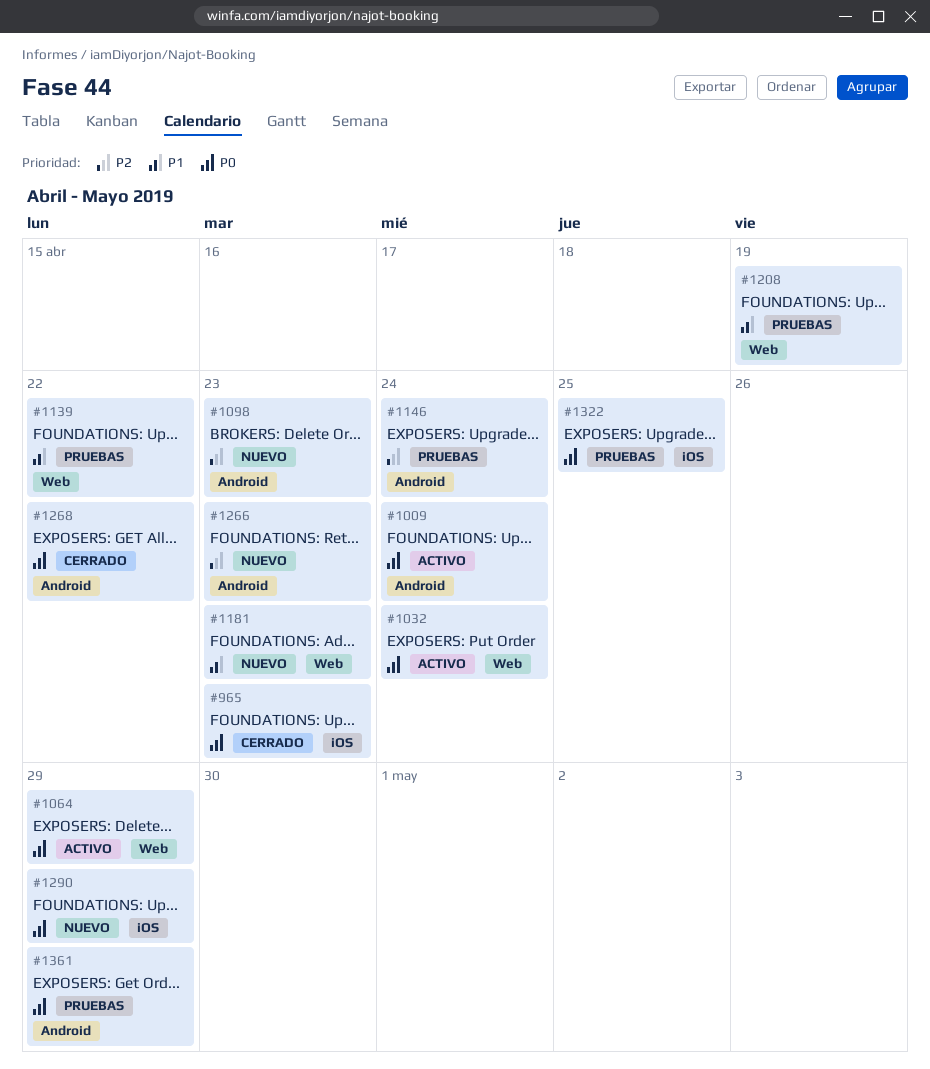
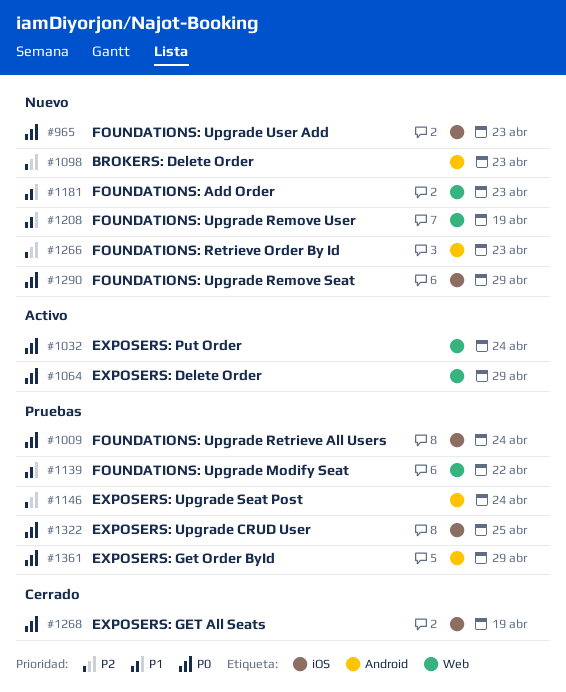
#965, status: Cerrado -> Nuevo
#1009, status: Activo -> Pruebas
#1009, label: Android -> iOS
#1208, status: Pruebas -> Nuevo
#1268, label: Android -> iOS
#1268, due: Apr 22 -> Apr 19

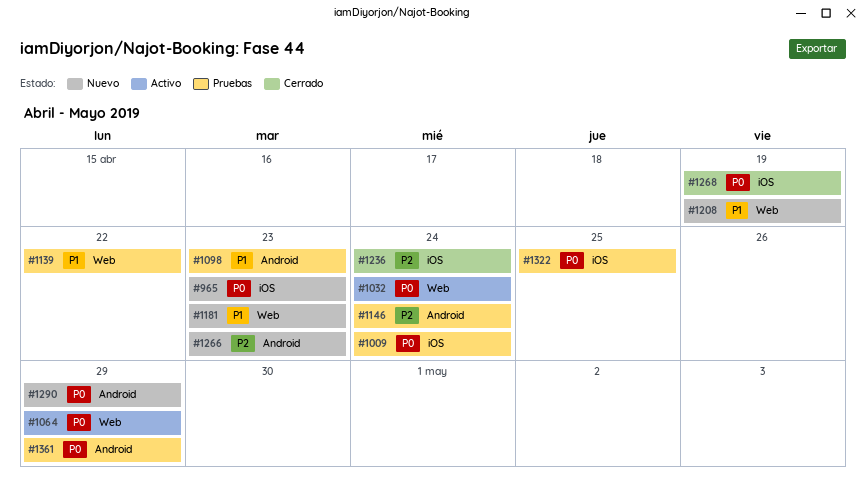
#1098, status: Nuevo -> Pruebas
#1098, priority: P2 -> P1
#1236: none -> present
#1290, label: iOS -> Android

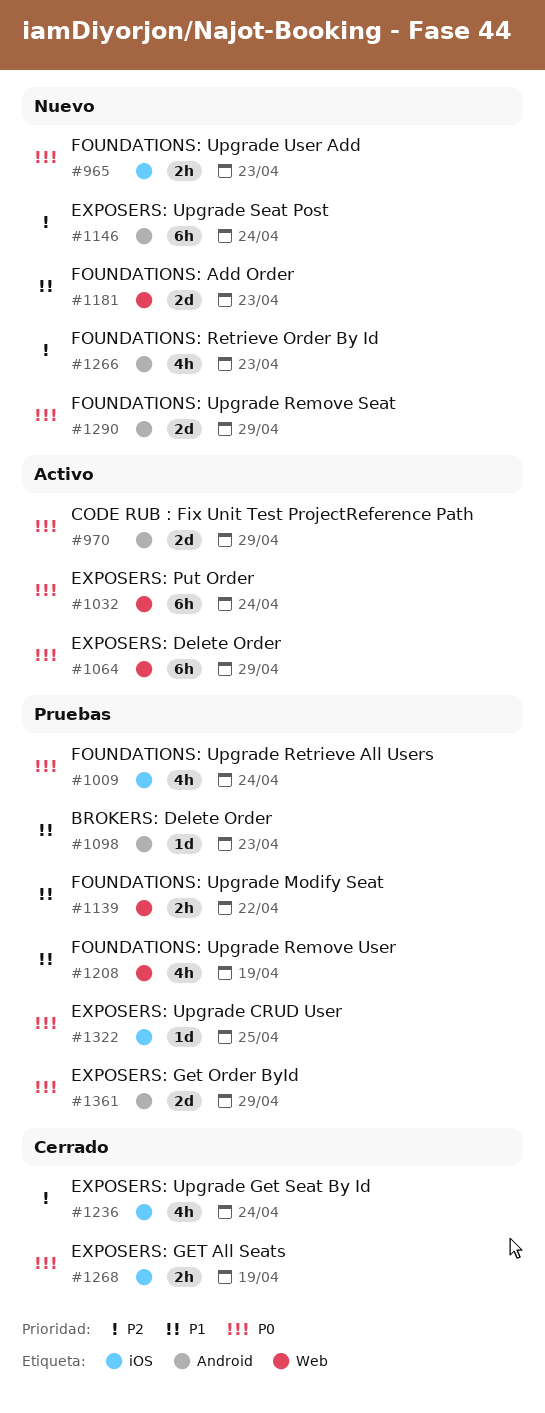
#970: none -> present
#1146, status: Pruebas -> Nuevo
#1208, status: Nuevo -> Pruebas

